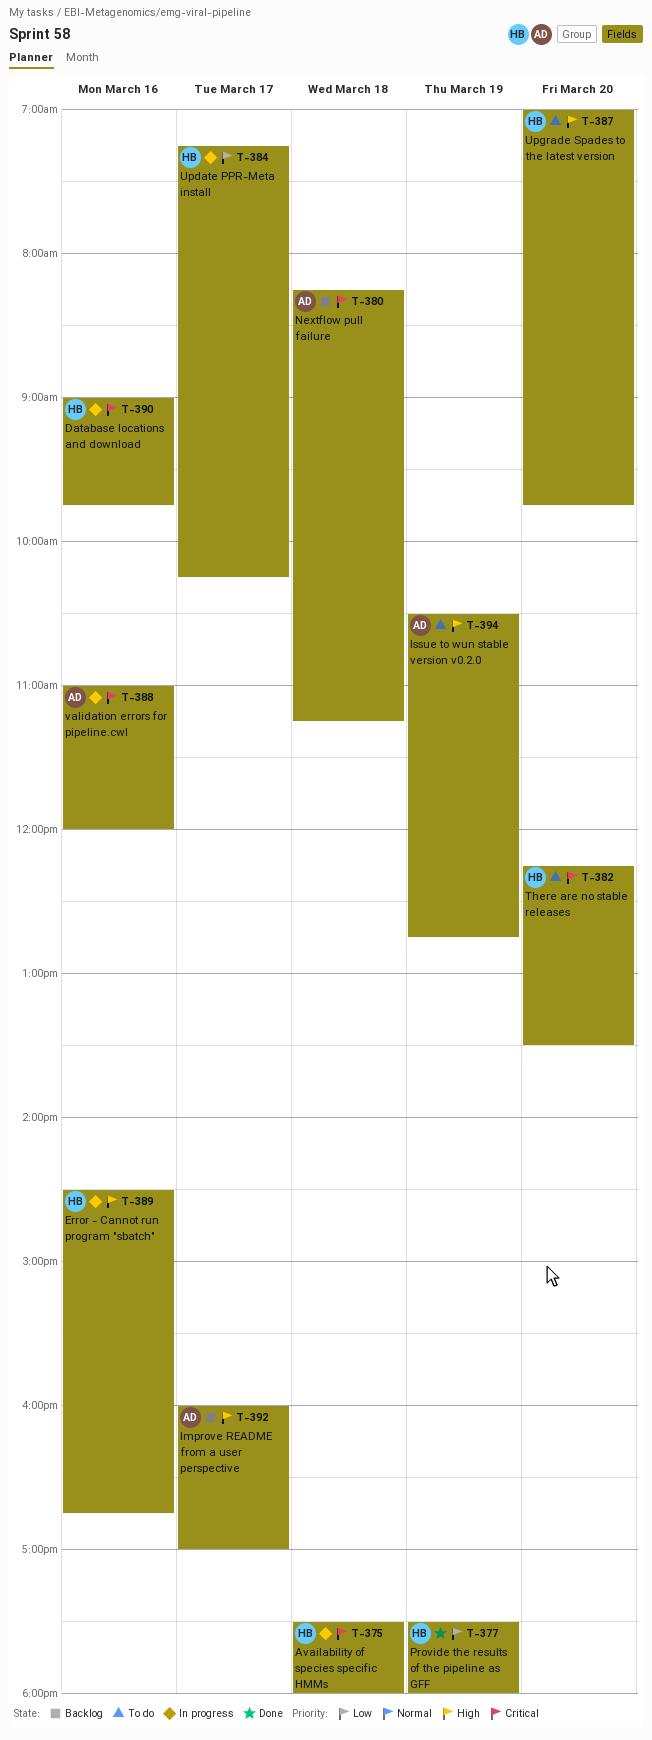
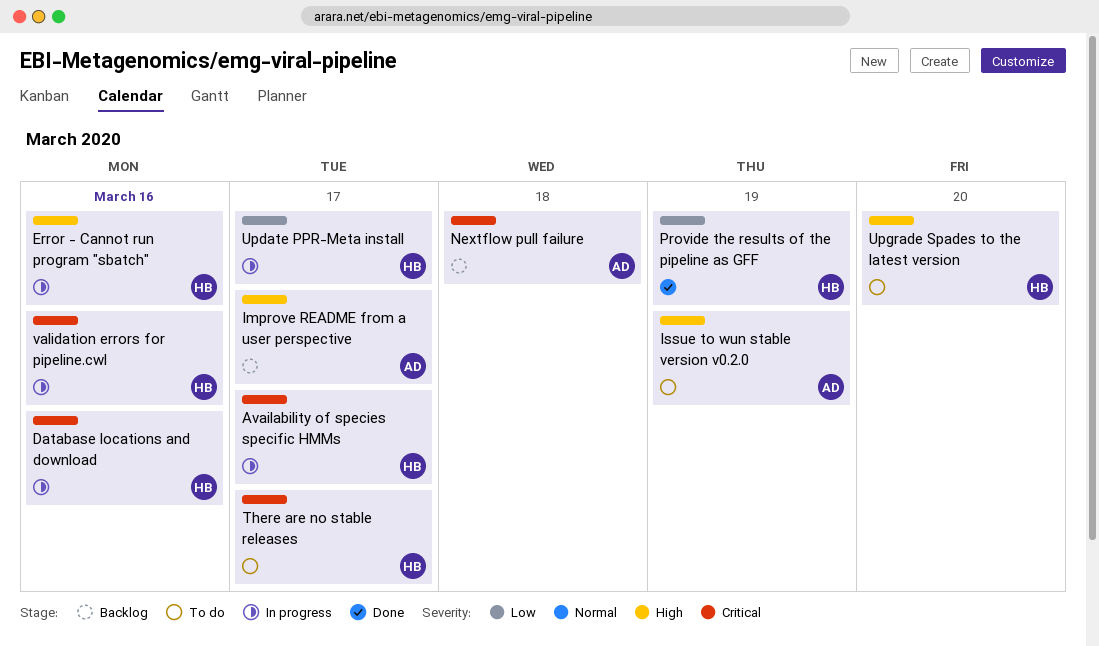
Availability of species specific HMMs, day: Mar 18 -> Mar 17
There are no stable releases, day: Mar 20 -> Mar 17
validation errors for pipeline.cwl, owner: AD -> HB

